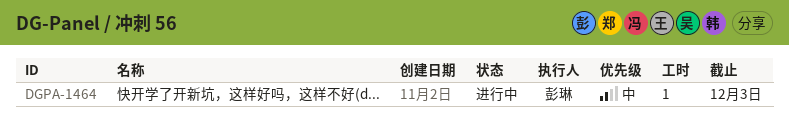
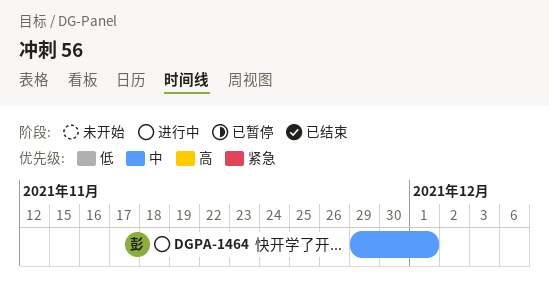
DGPA-1464, due: Dec 3 -> Dec 1

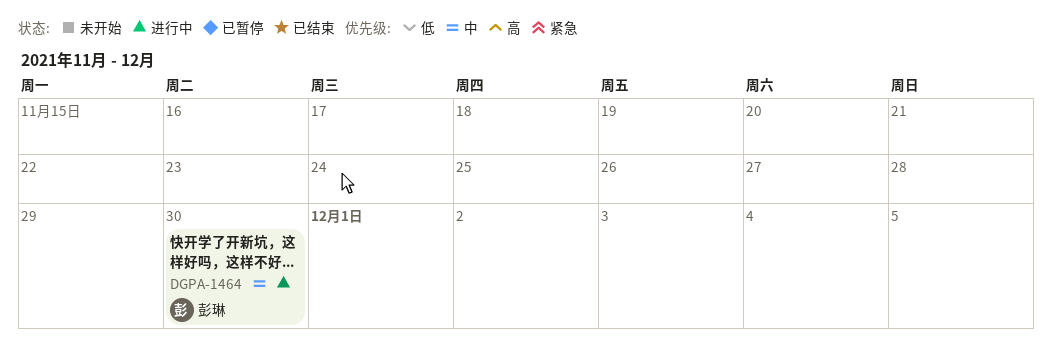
DGPA-1464, due: Dec 1 -> Nov 30

